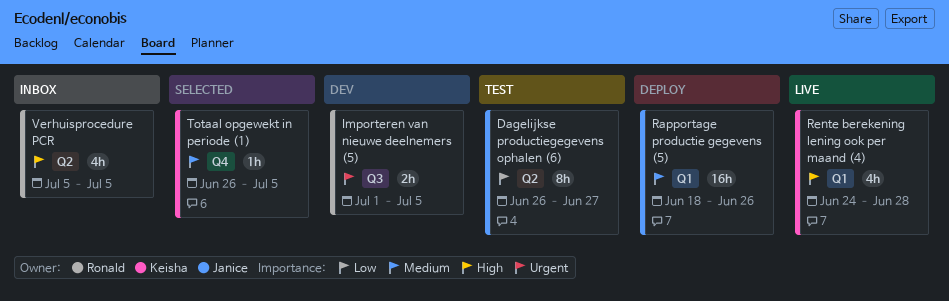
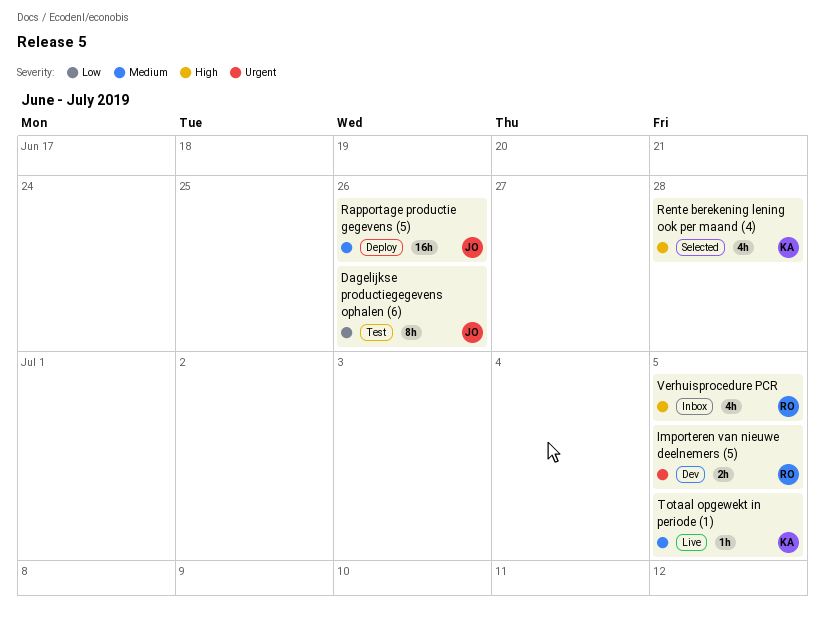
Dagelijkse productiegegevens ophalen (6), due: Jun 27 -> Jun 26
Rente berekening lening ook per maand (4), status: Live -> Selected
Totaal opgewekt in periode (1), status: Selected -> Live

